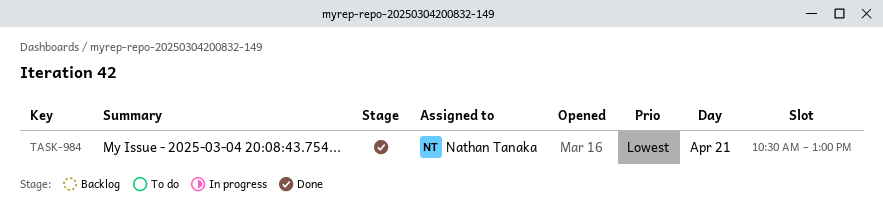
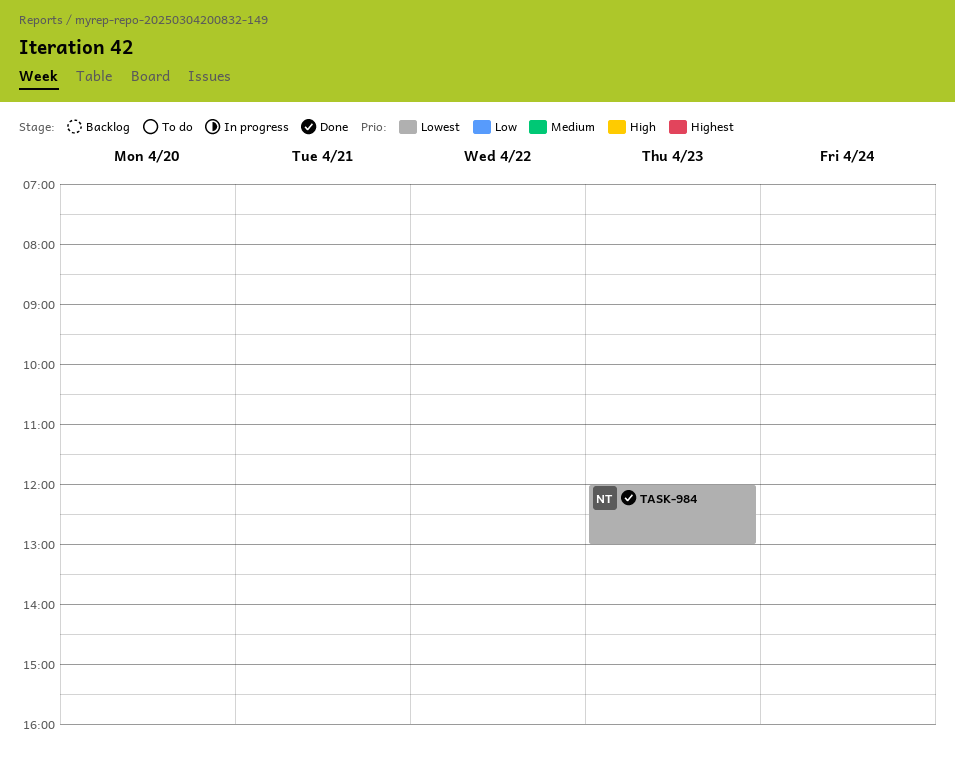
TASK-984, day: Apr 21 -> Apr 23
TASK-984, begins: 10:30 -> 12:00

